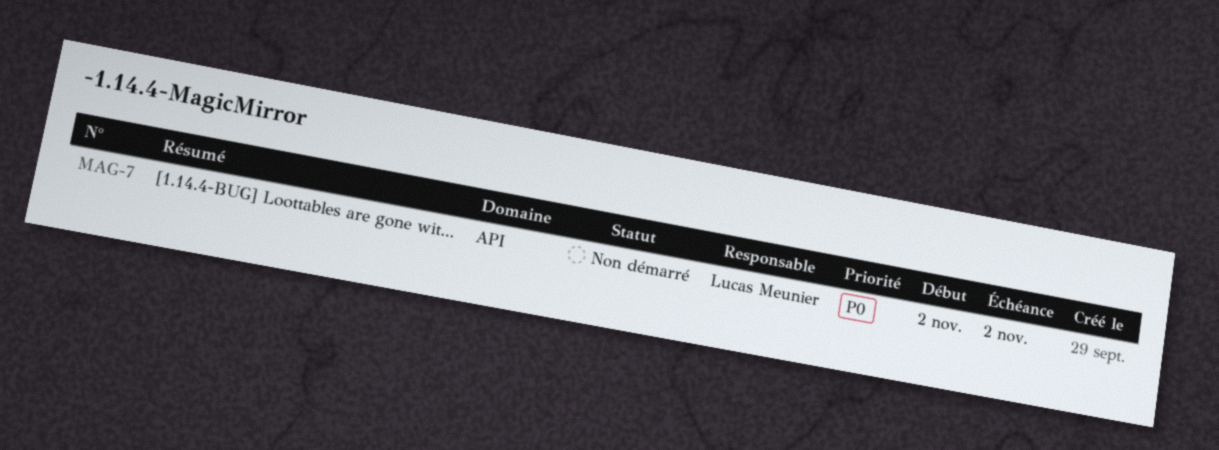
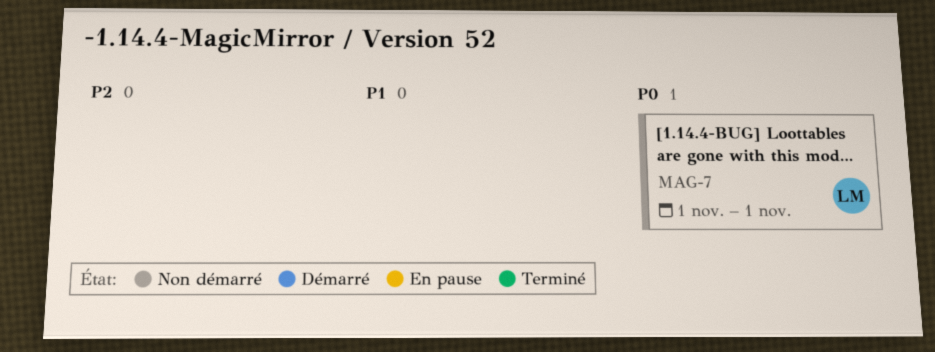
MAG-7, start: Nov 2 -> Nov 1
MAG-7, due: Nov 2 -> Nov 1

